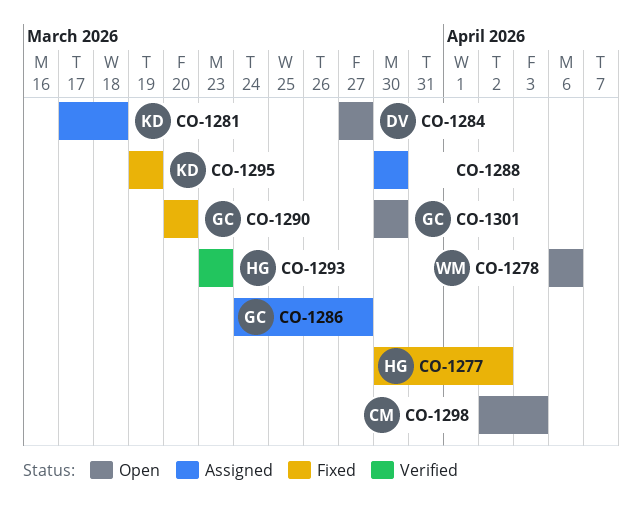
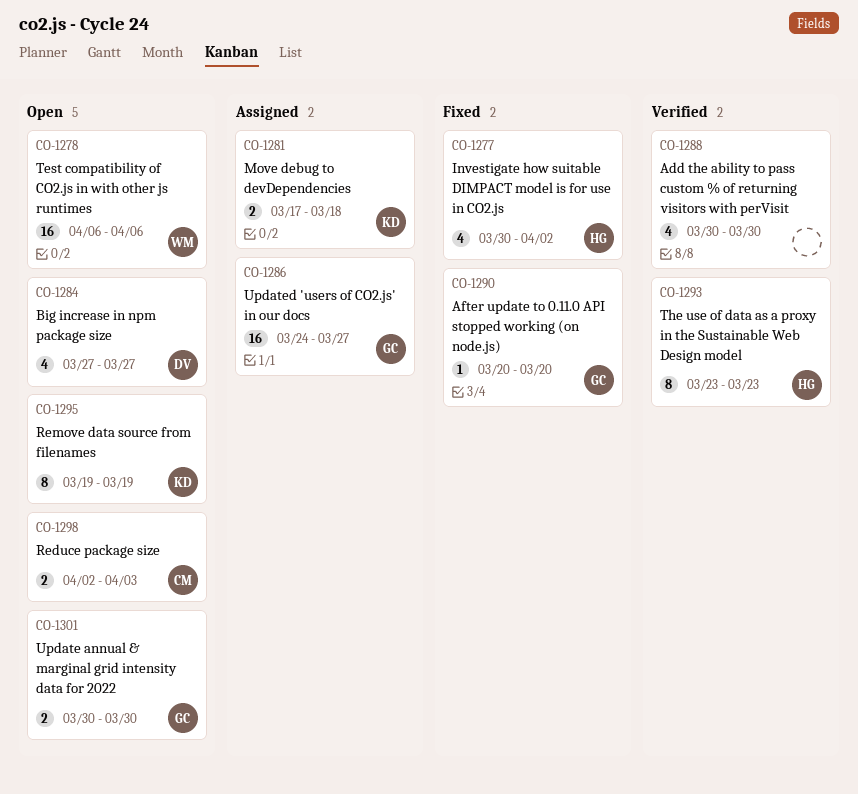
CO-1288, status: Assigned -> Verified
CO-1295, status: Fixed -> Open

